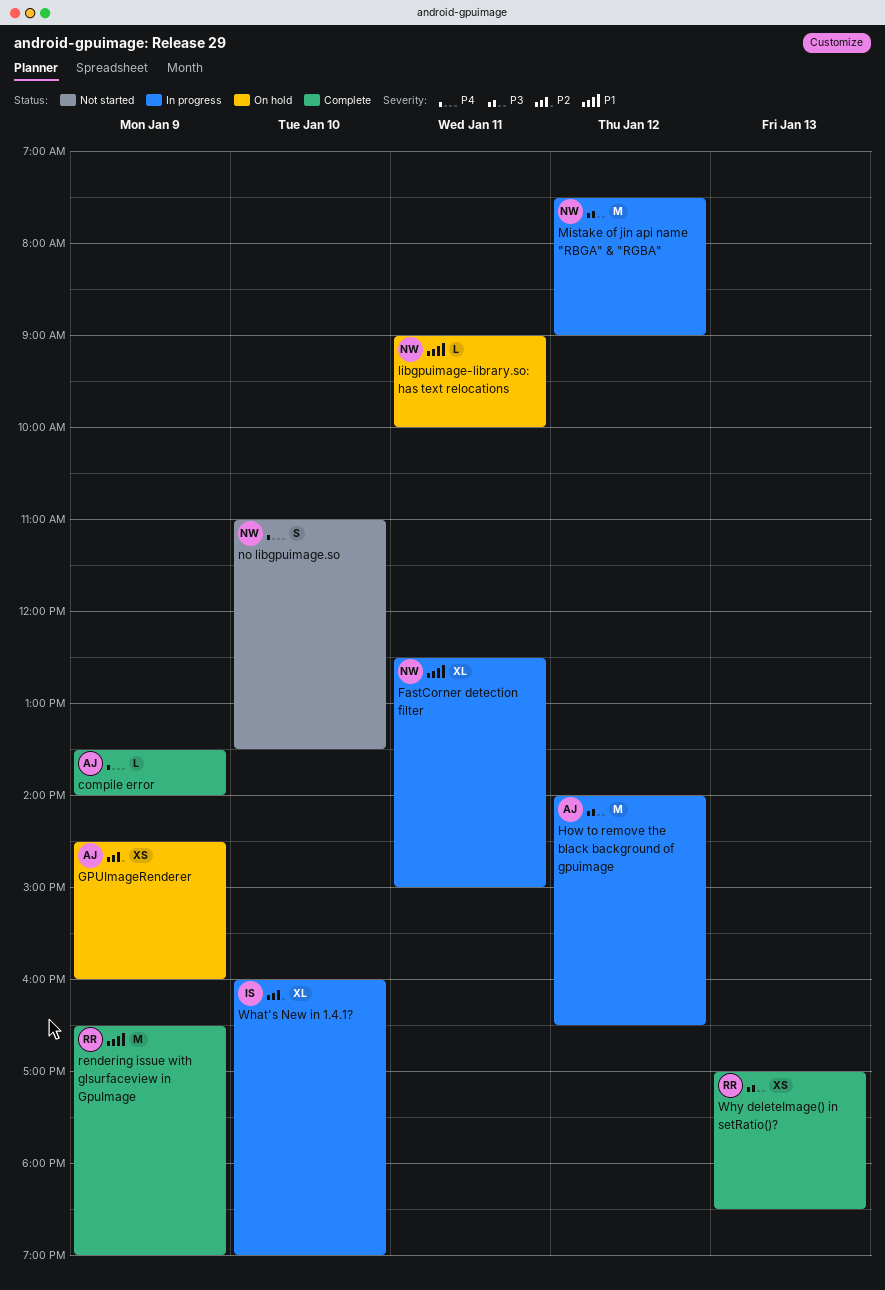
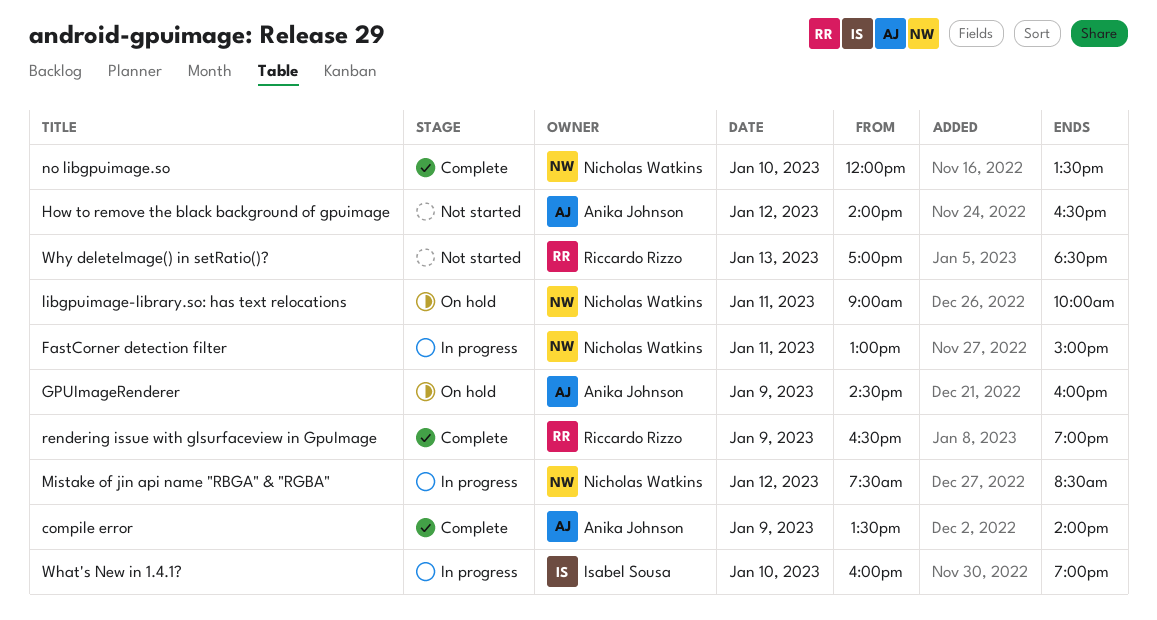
FastCorner detection filter, begins: 12:30 -> 13:00
How to remove the black background of gpuimage, status: In progress -> Not started
Mistake of jin api name "RBGA" & "RGBA", ends: 09:00 -> 08:30
no libgpuimage.so, status: Not started -> Complete
no libgpuimage.so, begins: 11:00 -> 12:00
Why deleteImage() in setRatio()?, status: Complete -> Not started

